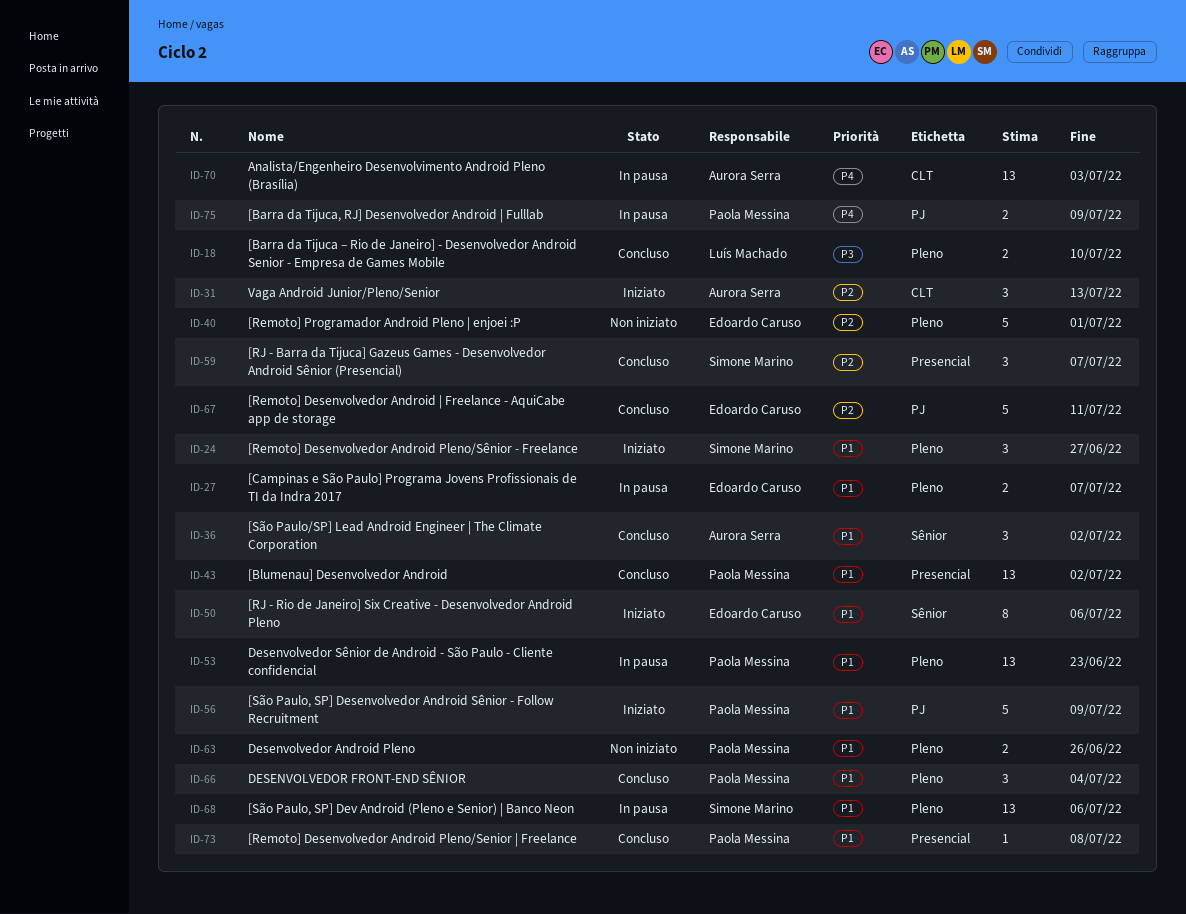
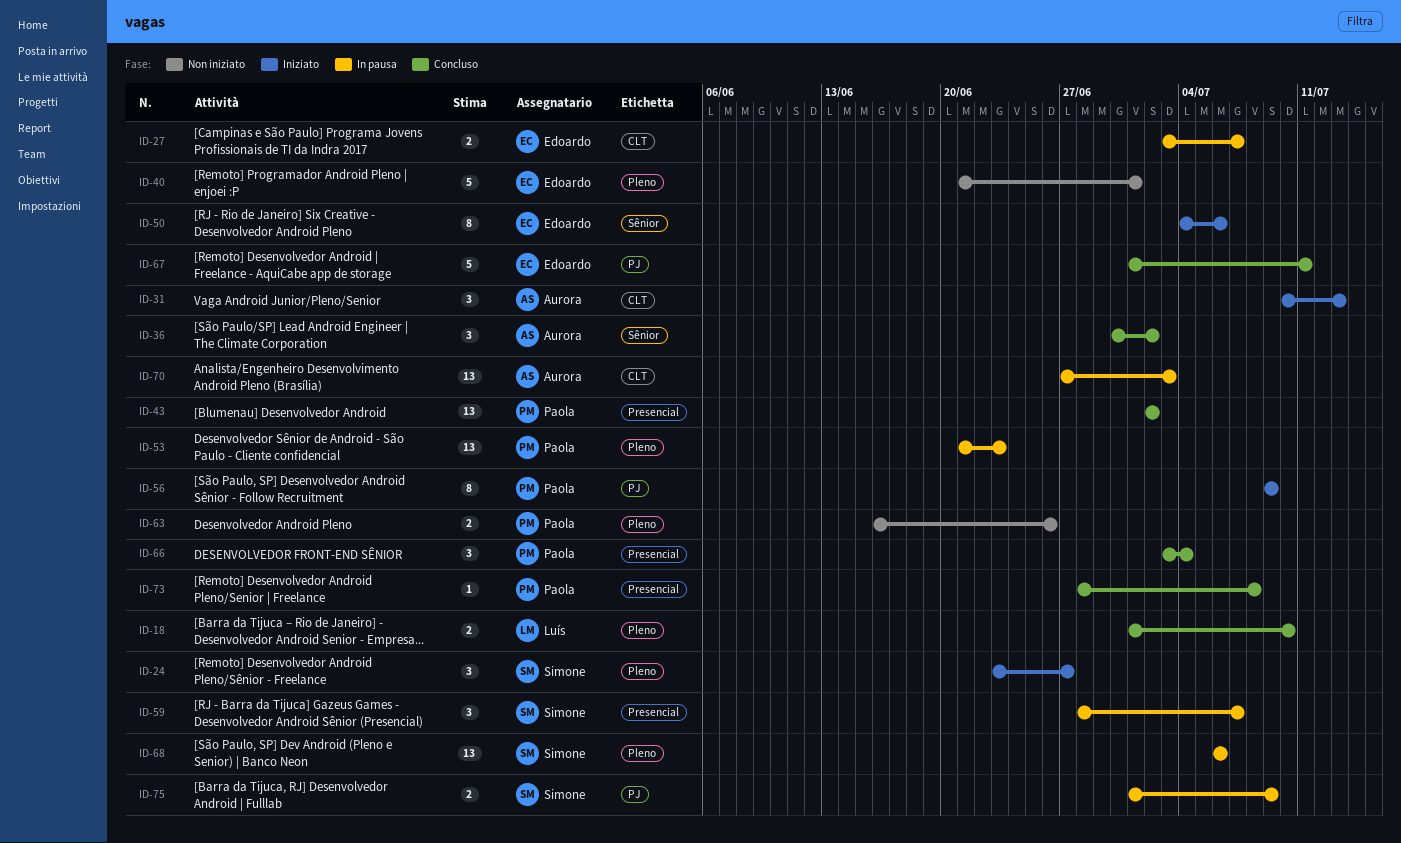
ID-27, label: Pleno -> CLT
ID-56, estimate: 5 -> 8
ID-59, status: Concluso -> In pausa
ID-66, label: Pleno -> Presencial
ID-75, owner: Paola Messina -> Simone Marino

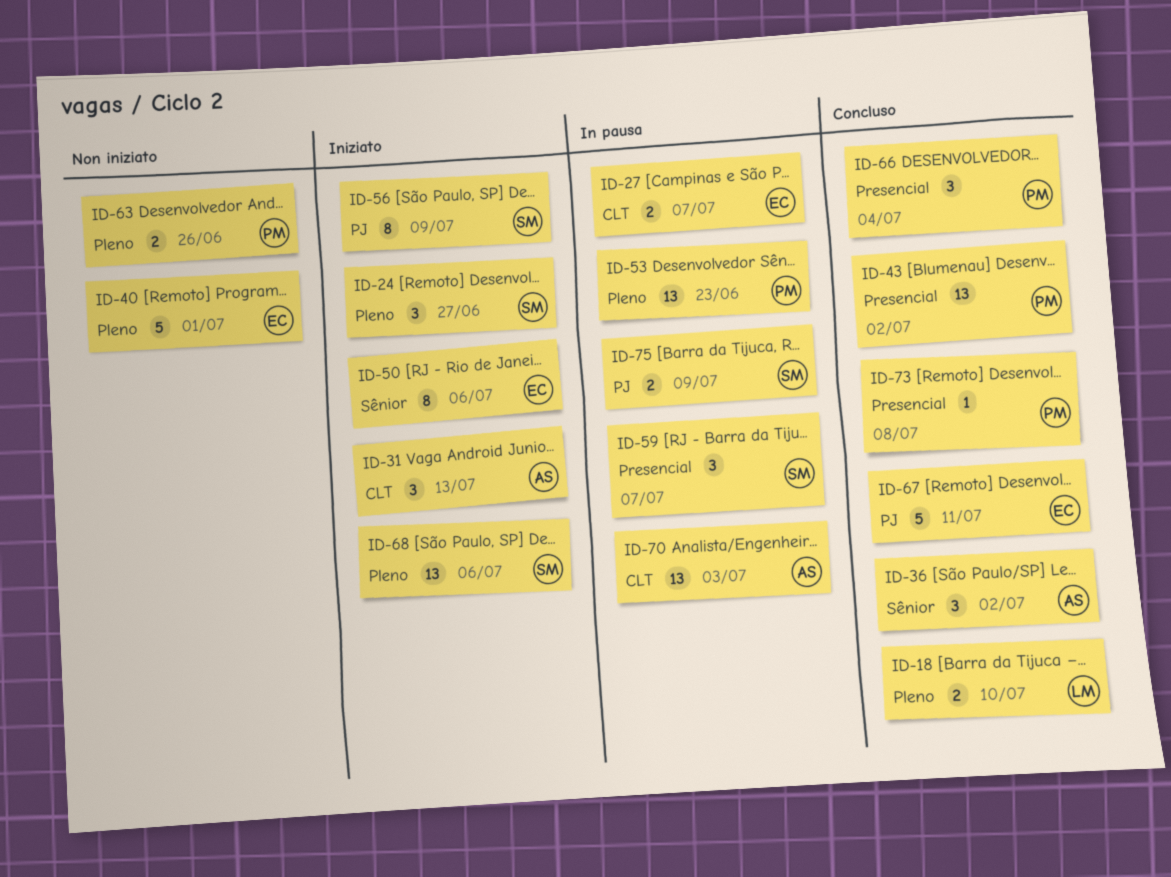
ID-56, owner: Paola -> Simone
ID-68, status: In pausa -> Iniziato

